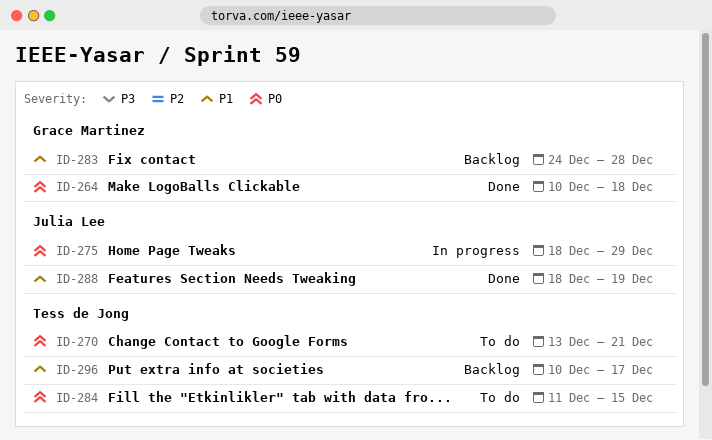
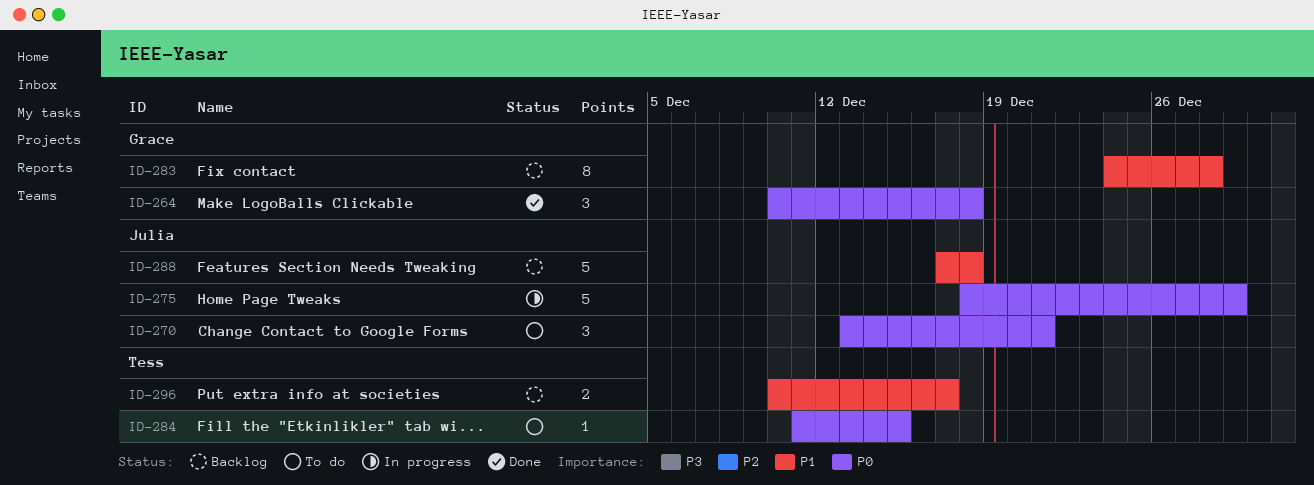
ID-270, owner: Tess de Jong -> Julia Lee
ID-288, status: Done -> Backlog
ID-288, start: Dec 18 -> Dec 17
ID-288, due: Dec 19 -> Dec 18

